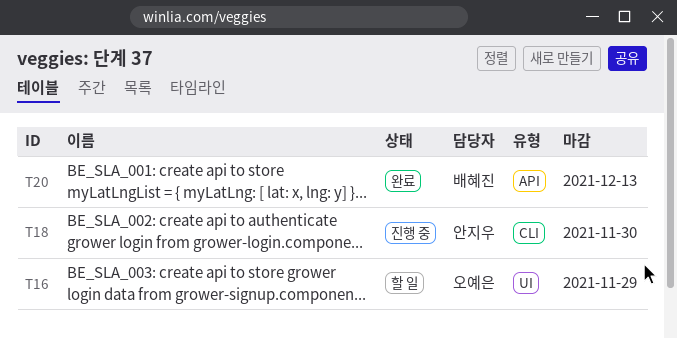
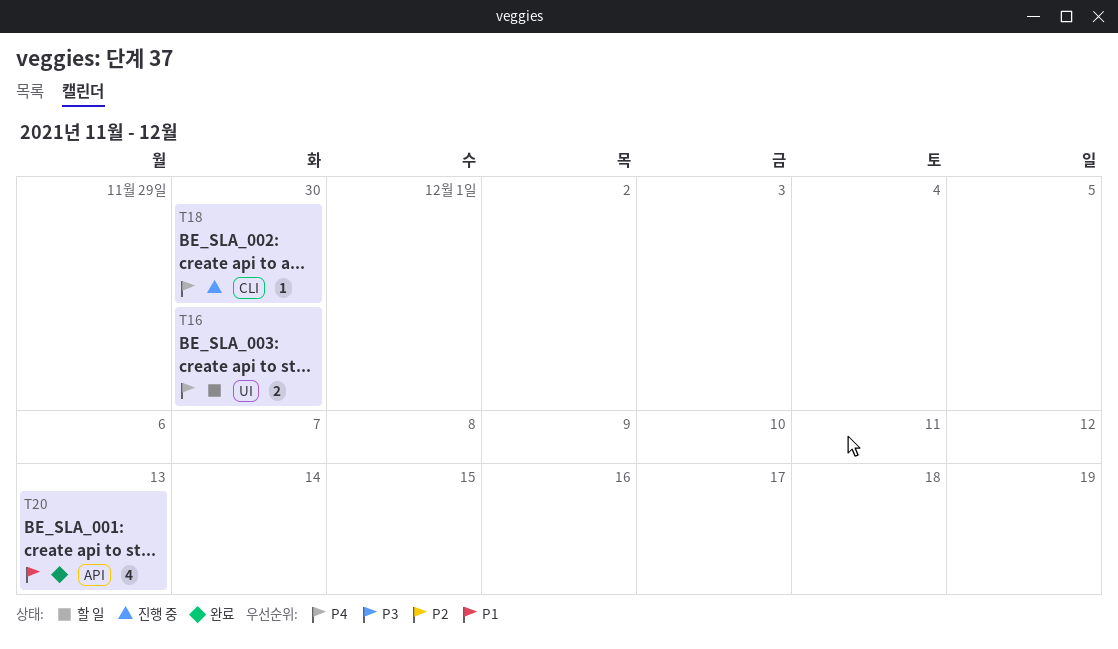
T16, due: Nov 29 -> Nov 30

